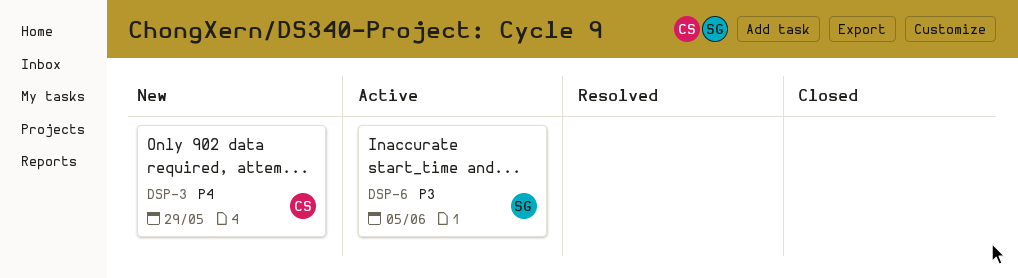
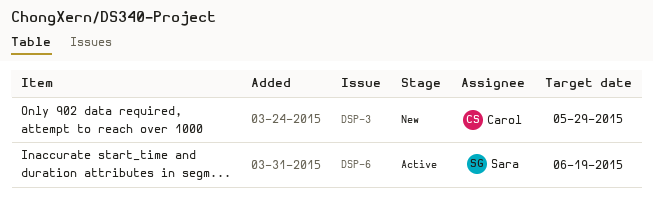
DSP-6, due: Jun 5 -> Jun 19

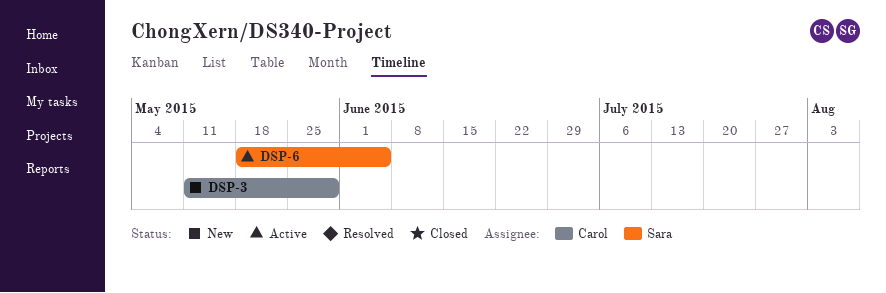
DSP-6, due: Jun 19 -> Jun 5

